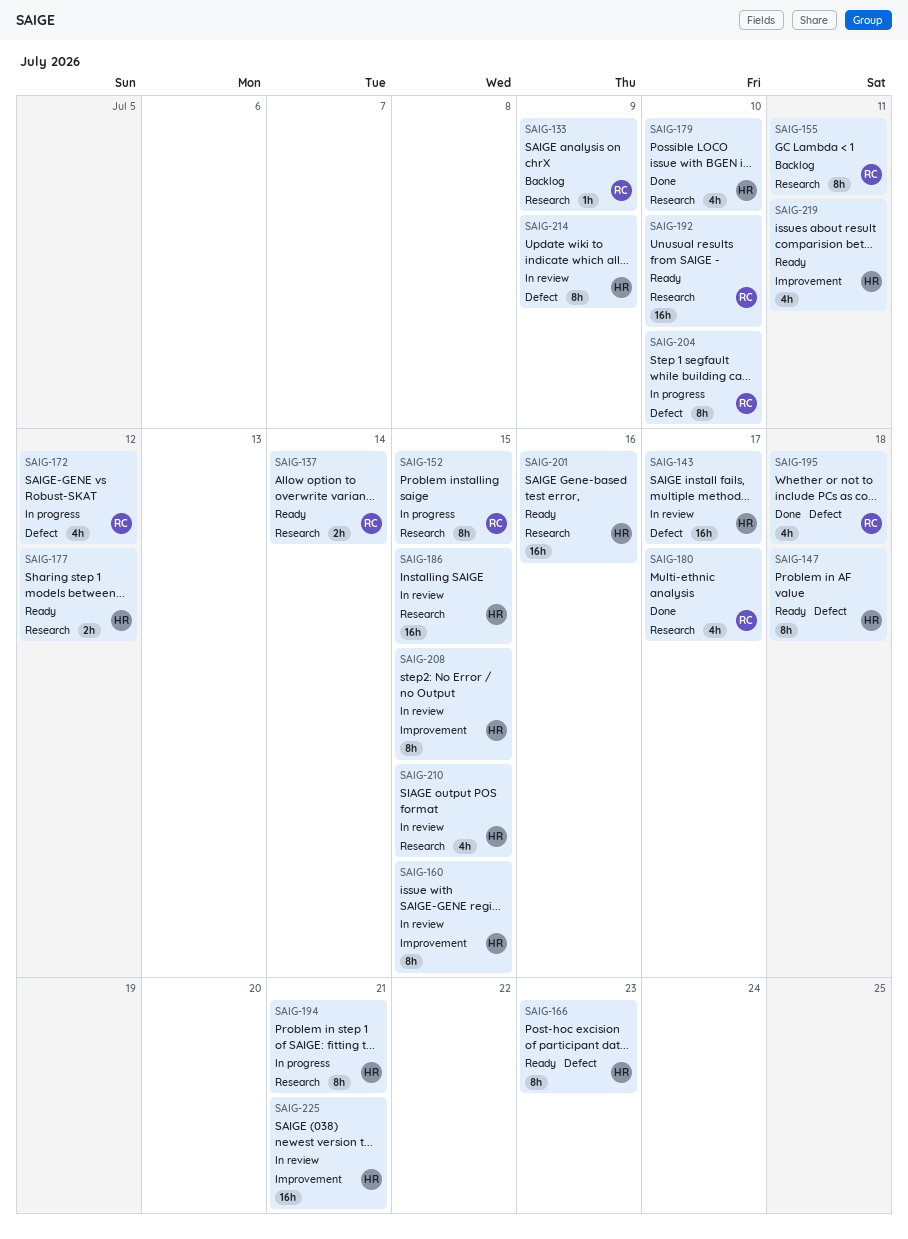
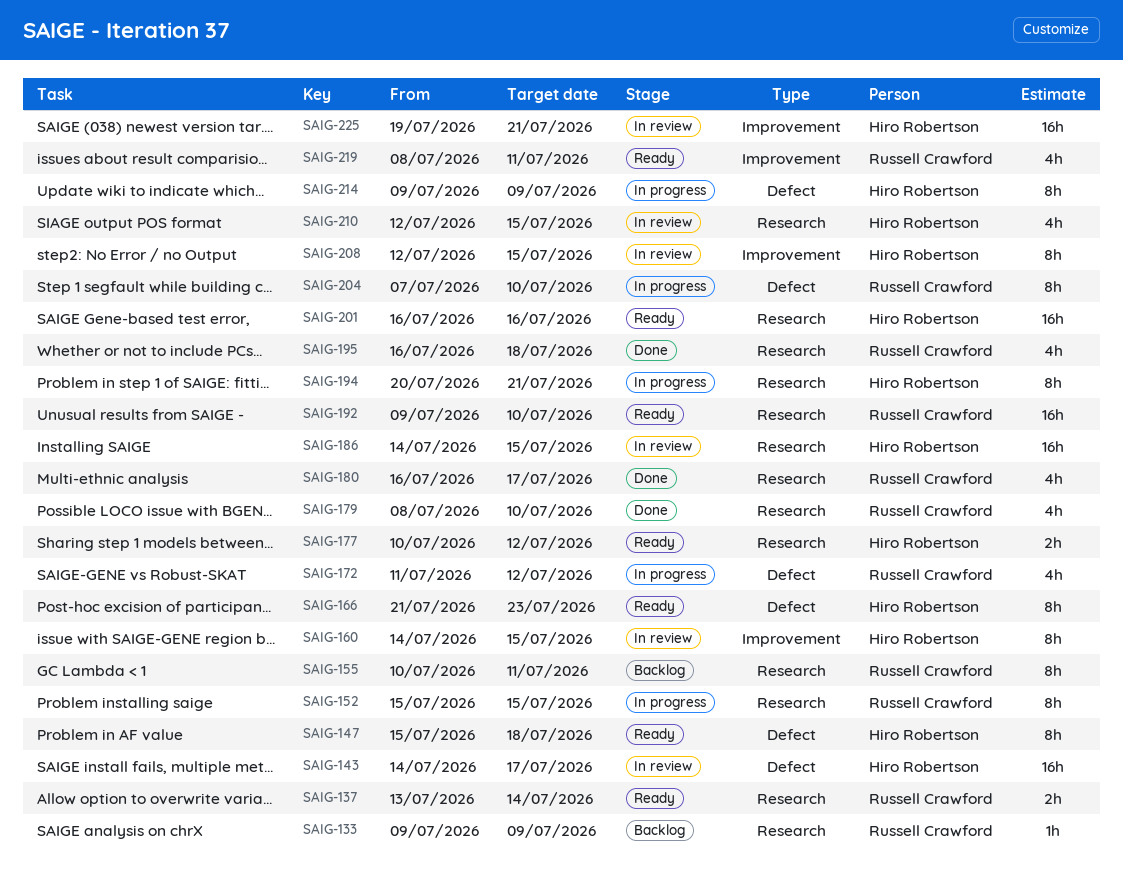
SAIG-179, owner: Hiro Robertson -> Russell Crawford
SAIG-195, label: Defect -> Research
SAIG-214, status: In review -> In progress
SAIG-219, owner: Hiro Robertson -> Russell Crawford

